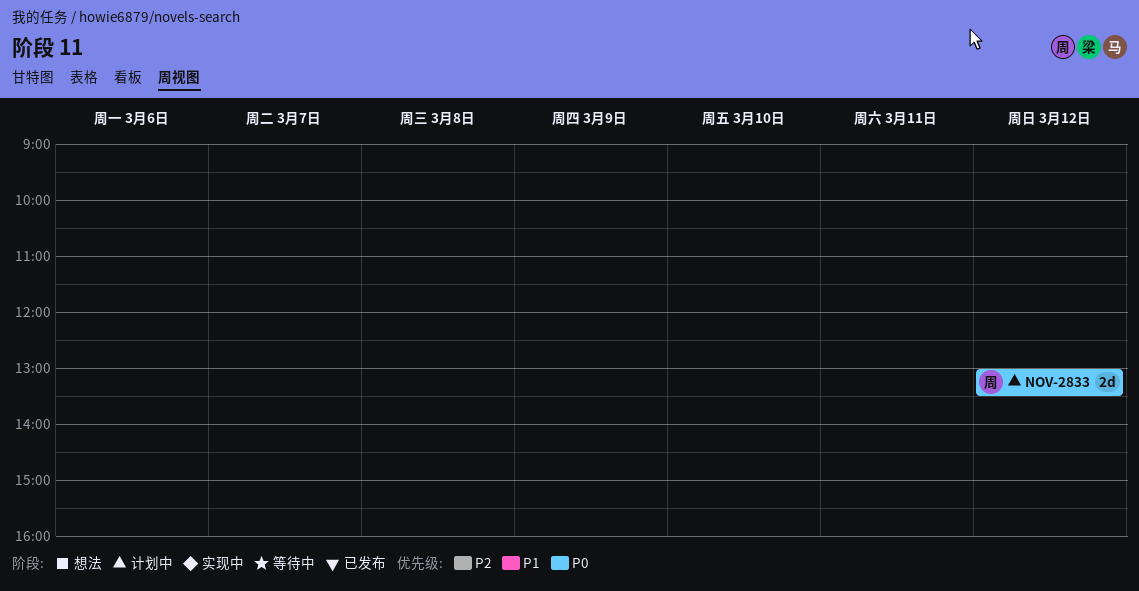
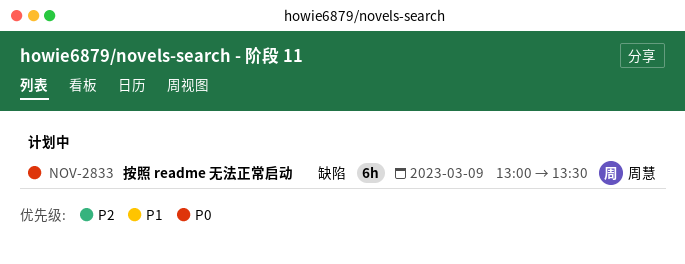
NOV-2833, estimate: 2d -> 6h
NOV-2833, day: Mar 12 -> Mar 9

